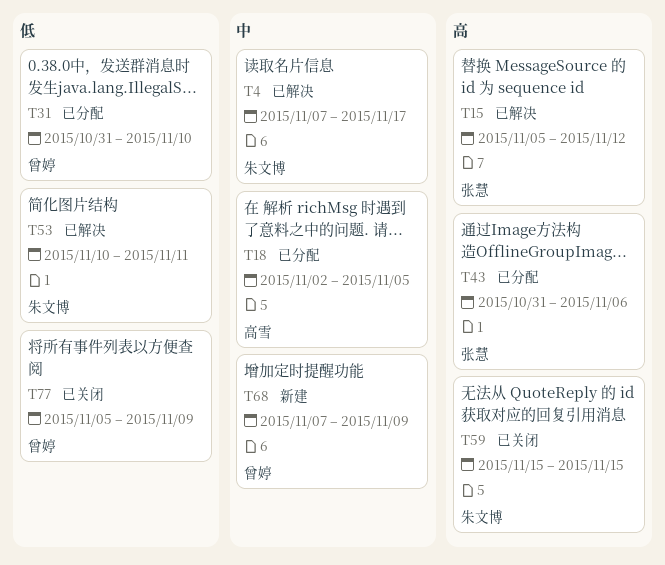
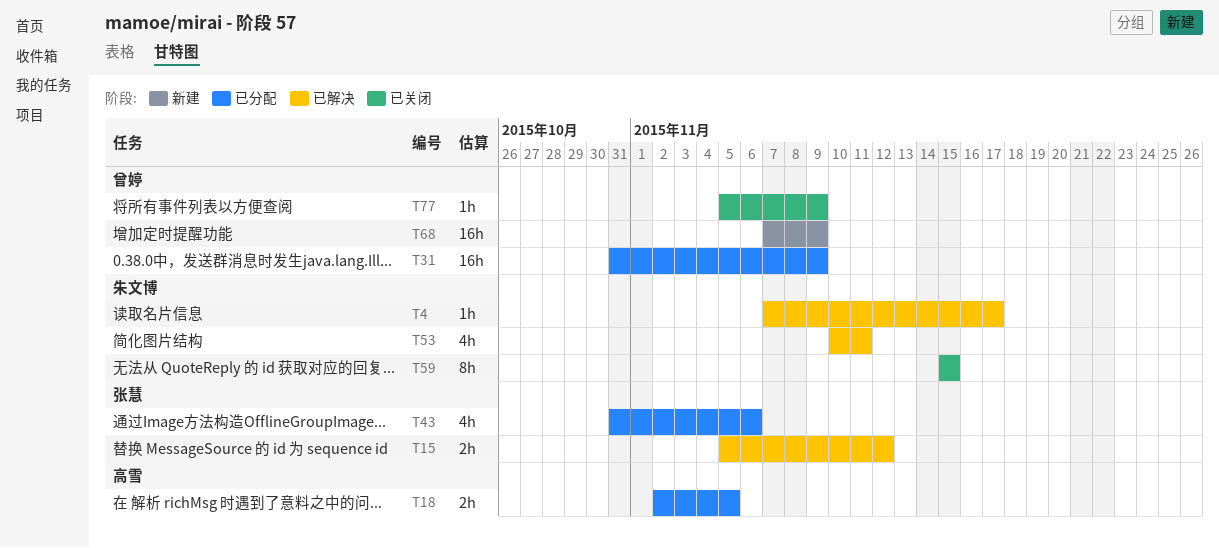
T31, due: Nov 10 -> Nov 9

